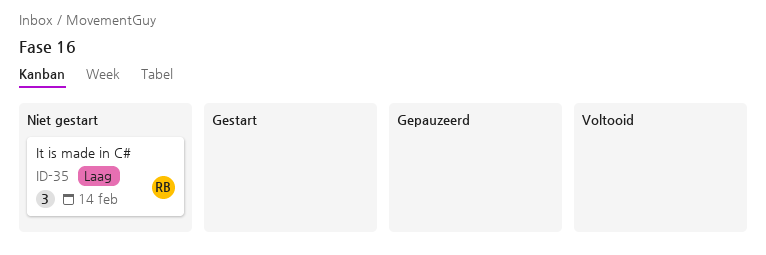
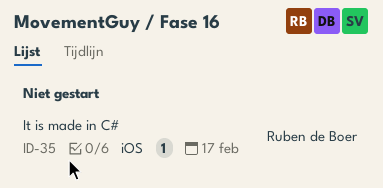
ID-35, estimate: 3 -> 1
ID-35, due: Feb 14 -> Feb 17

